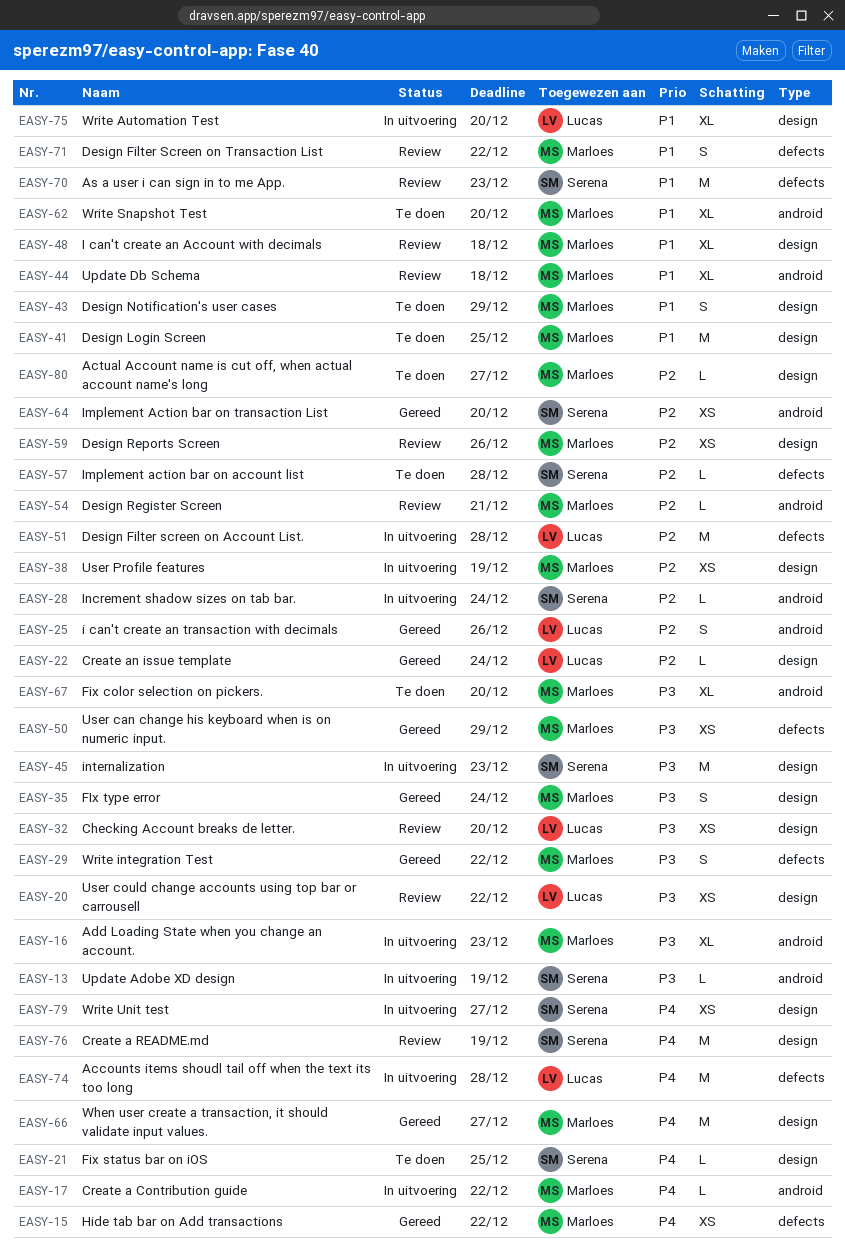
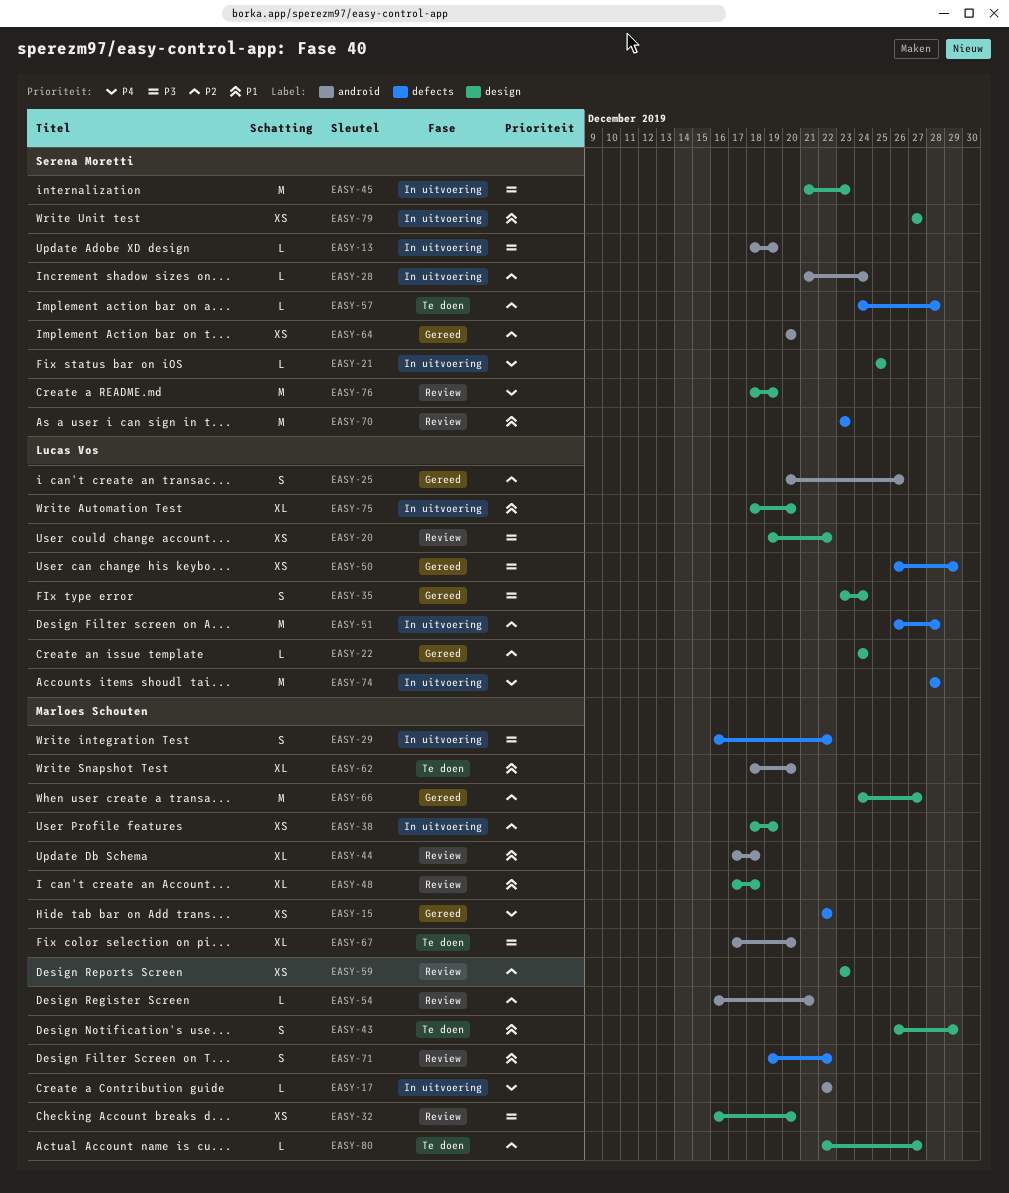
EASY-16: present -> none
EASY-21, status: Te doen -> In uitvoering
EASY-29, status: Gereed -> In uitvoering
EASY-32, owner: Lucas Vos -> Marloes Schouten
EASY-35, owner: Marloes Schouten -> Lucas Vos
EASY-41: present -> none
EASY-50, owner: Marloes Schouten -> Lucas Vos
EASY-59, due: Dec 26 -> Dec 23
EASY-66, priority: P4 -> P2
EASY-79, priority: P4 -> P1

